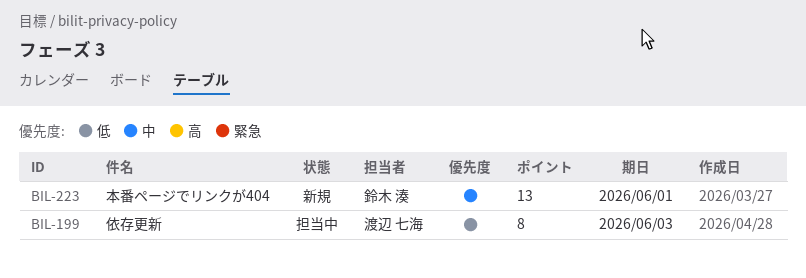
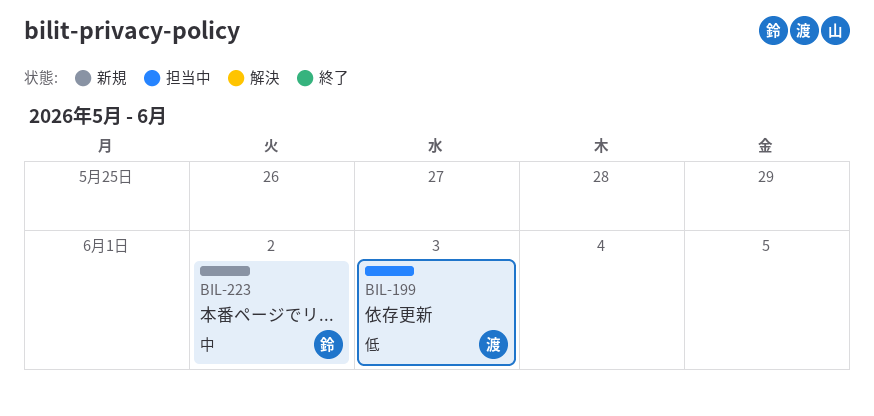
BIL-223, due: Jun 1 -> Jun 2

